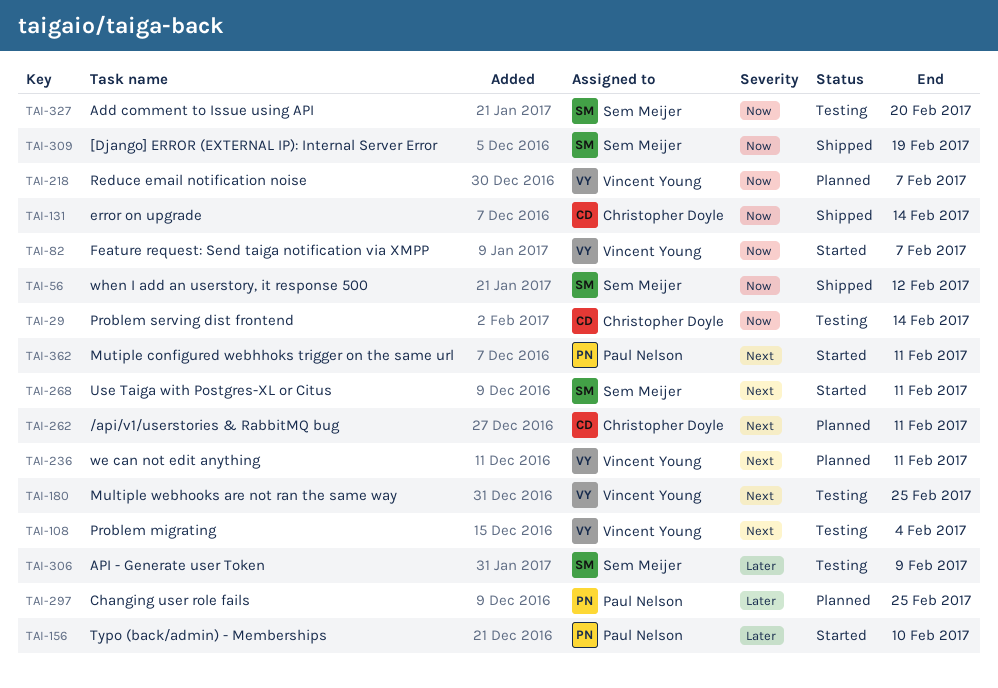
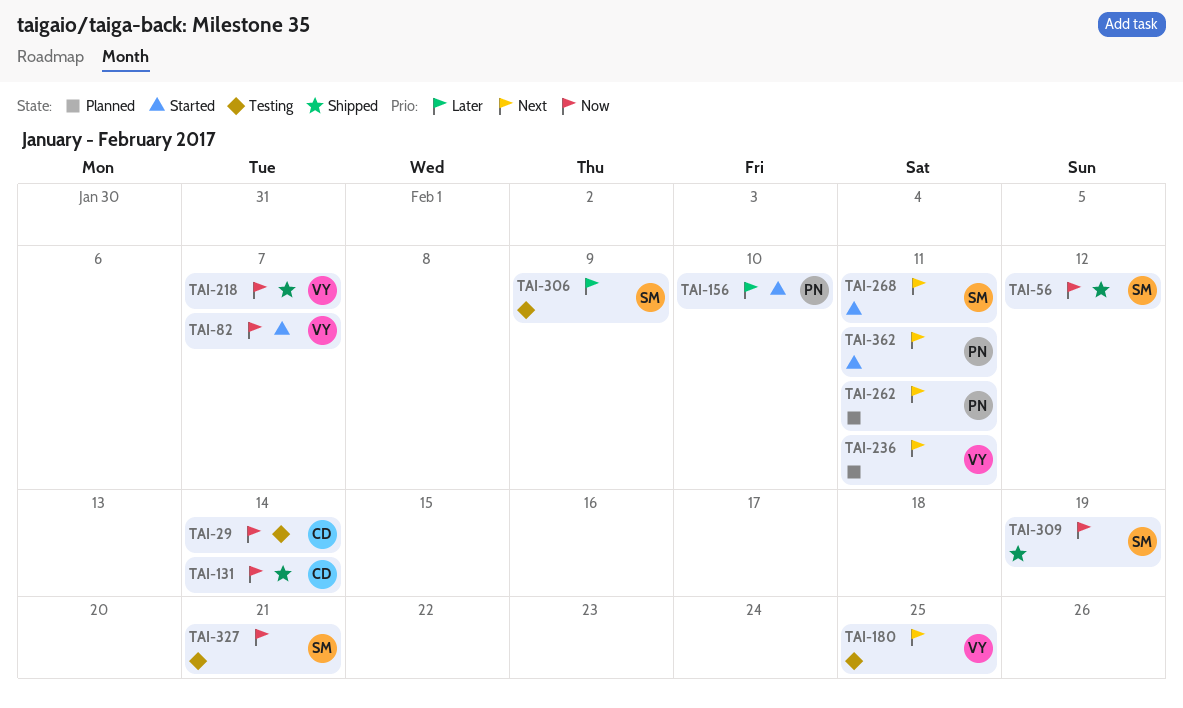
TAI-108: present -> none
TAI-218, status: Planned -> Shipped
TAI-262, owner: Christopher Doyle -> Paul Nelson
TAI-297: present -> none
TAI-327, due: Feb 20 -> Feb 21

